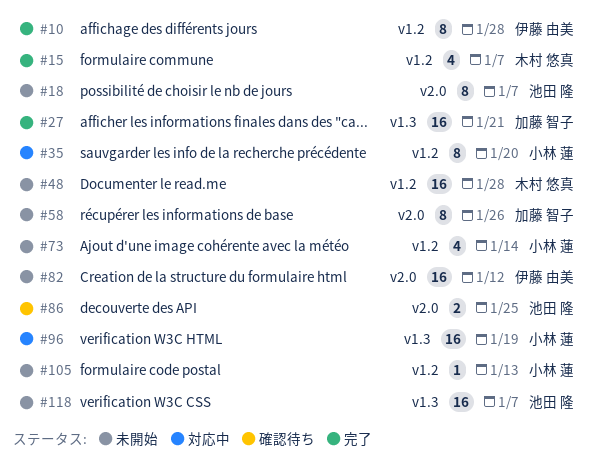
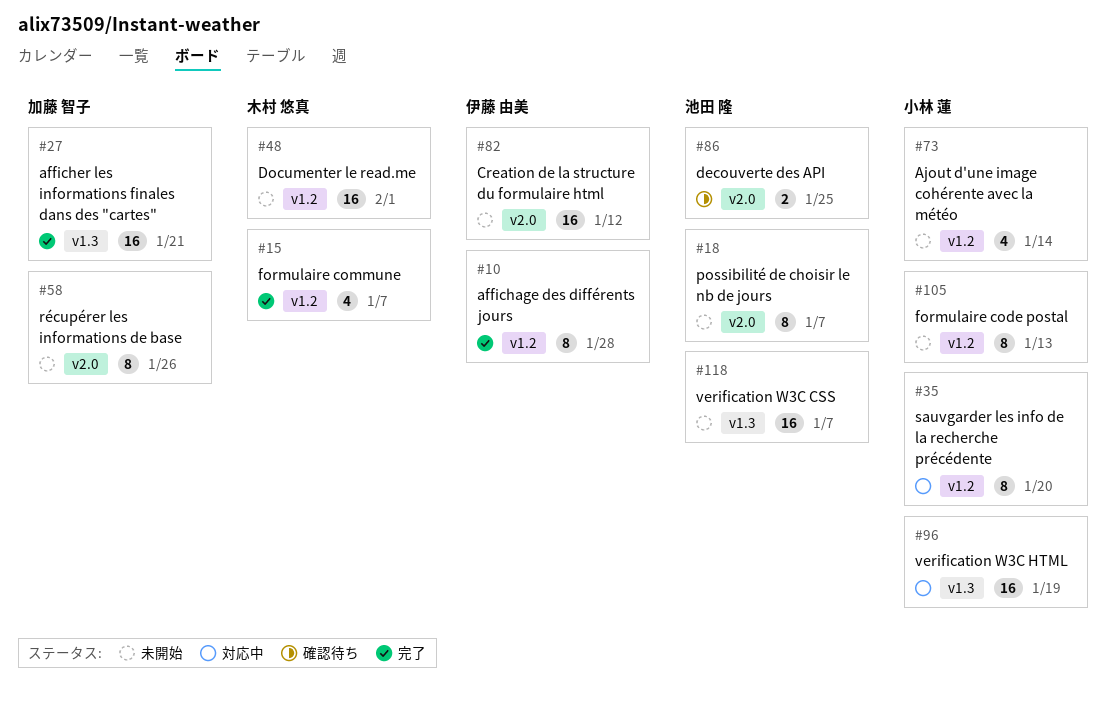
#48, due: Jan 28 -> Feb 1
#105, estimate: 1 -> 8

